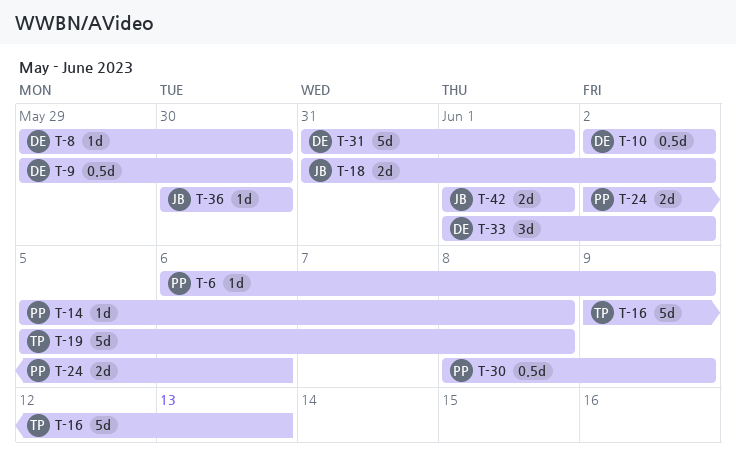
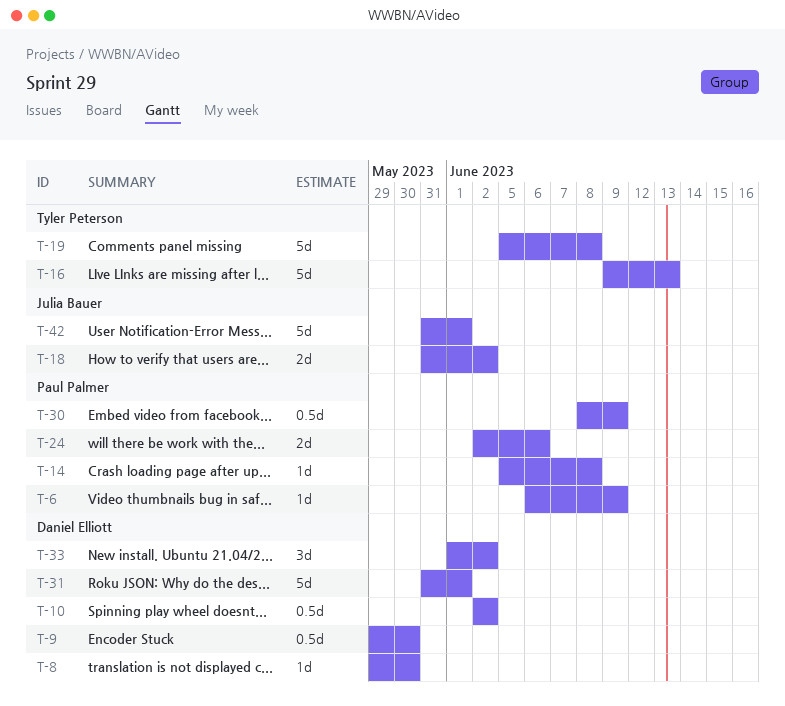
T-36: present -> none
T-42, estimate: 2d -> 5d
T-42, start: Jun 1 -> May 31

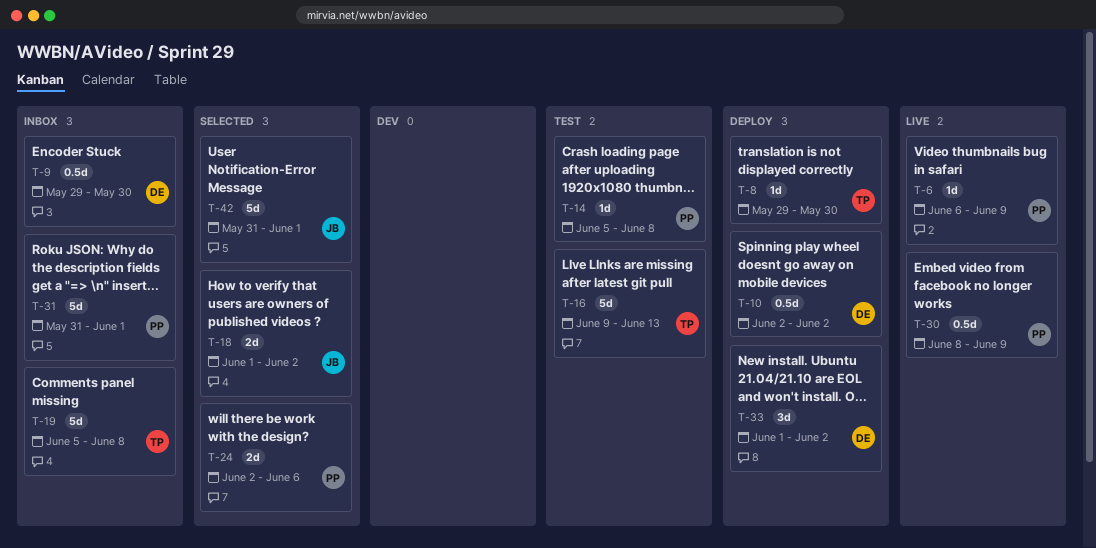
T-8, owner: Daniel Elliott -> Tyler Peterson
T-18, start: May 31 -> Jun 1
T-31, owner: Daniel Elliott -> Paul Palmer

